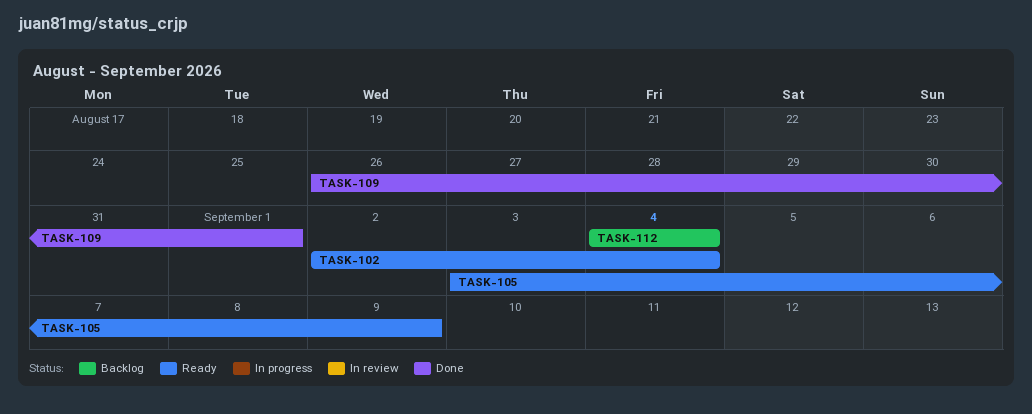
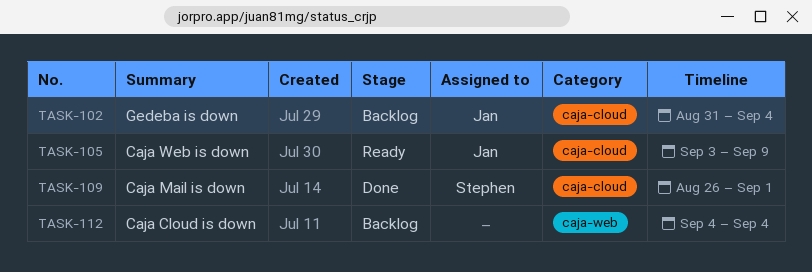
TASK-102, status: Ready -> Backlog
TASK-102, start: Sep 2 -> Aug 31

